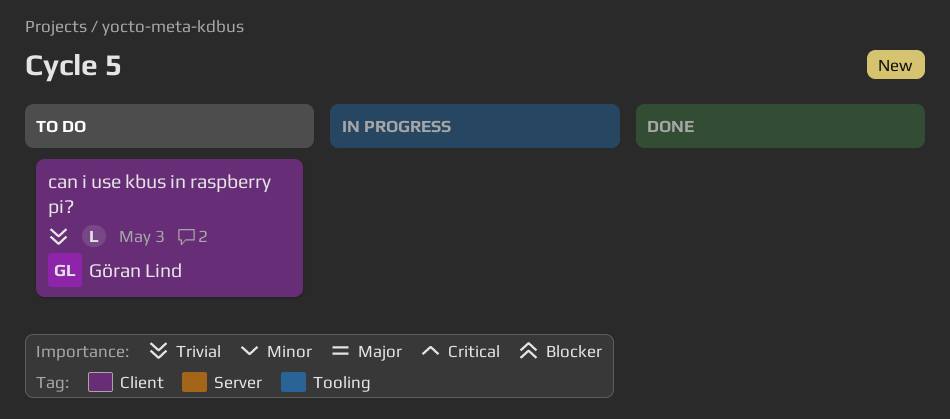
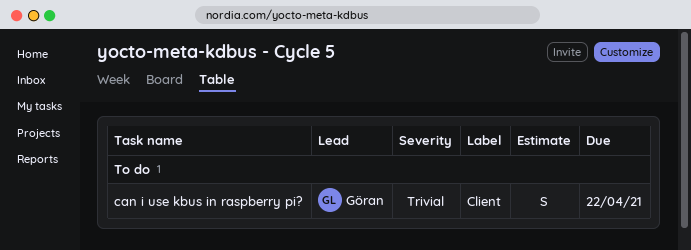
can i use kbus in raspberry pi?, estimate: L -> S
can i use kbus in raspberry pi?, due: May 3 -> Apr 22

